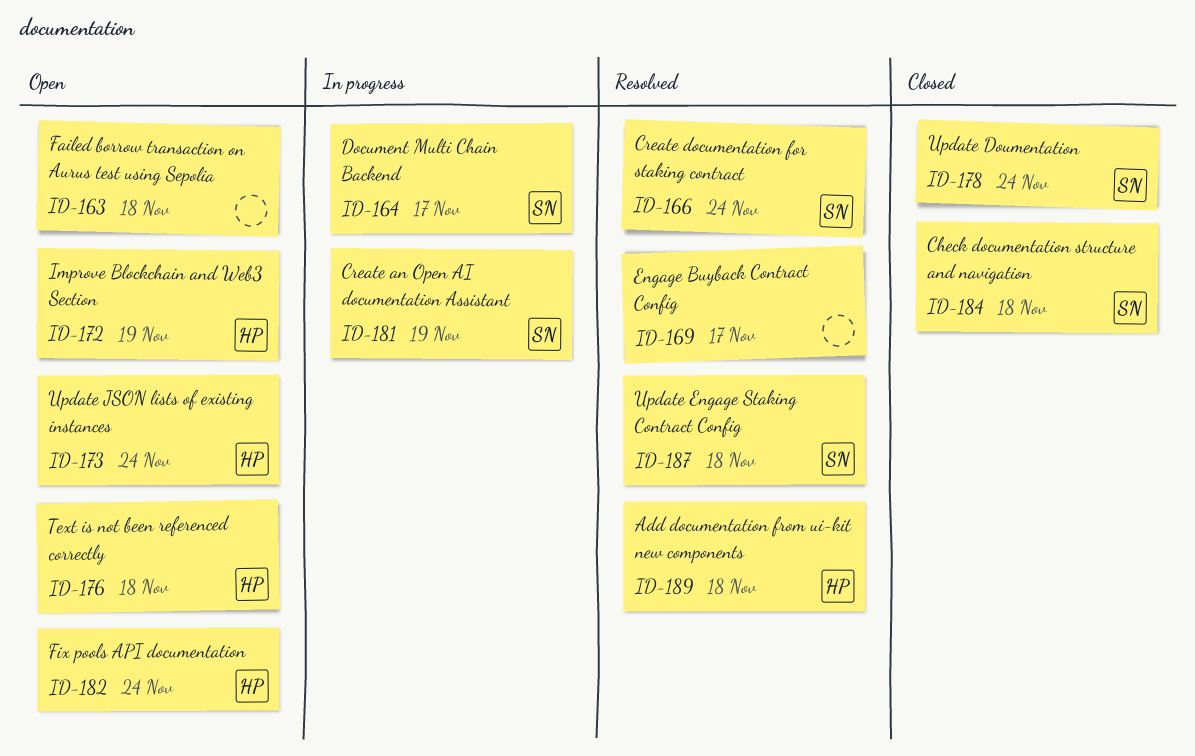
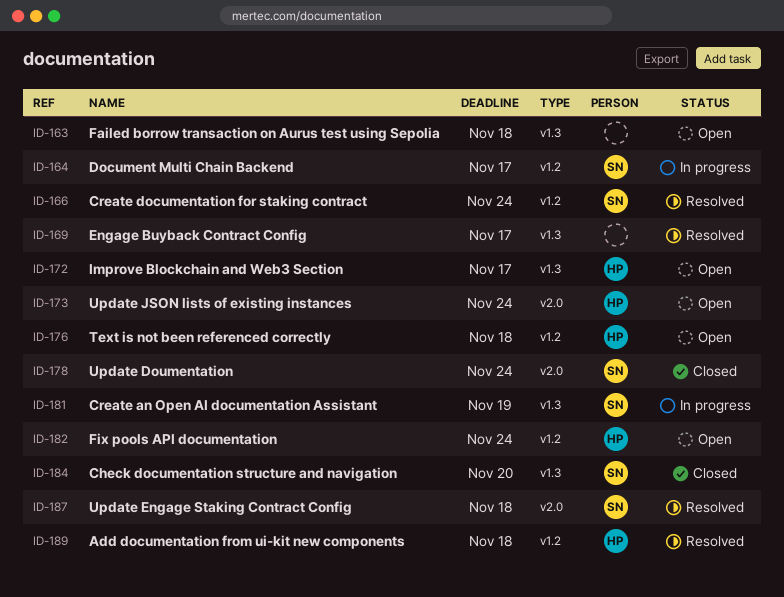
ID-172, due: Nov 19 -> Nov 17
ID-184, due: Nov 18 -> Nov 20

